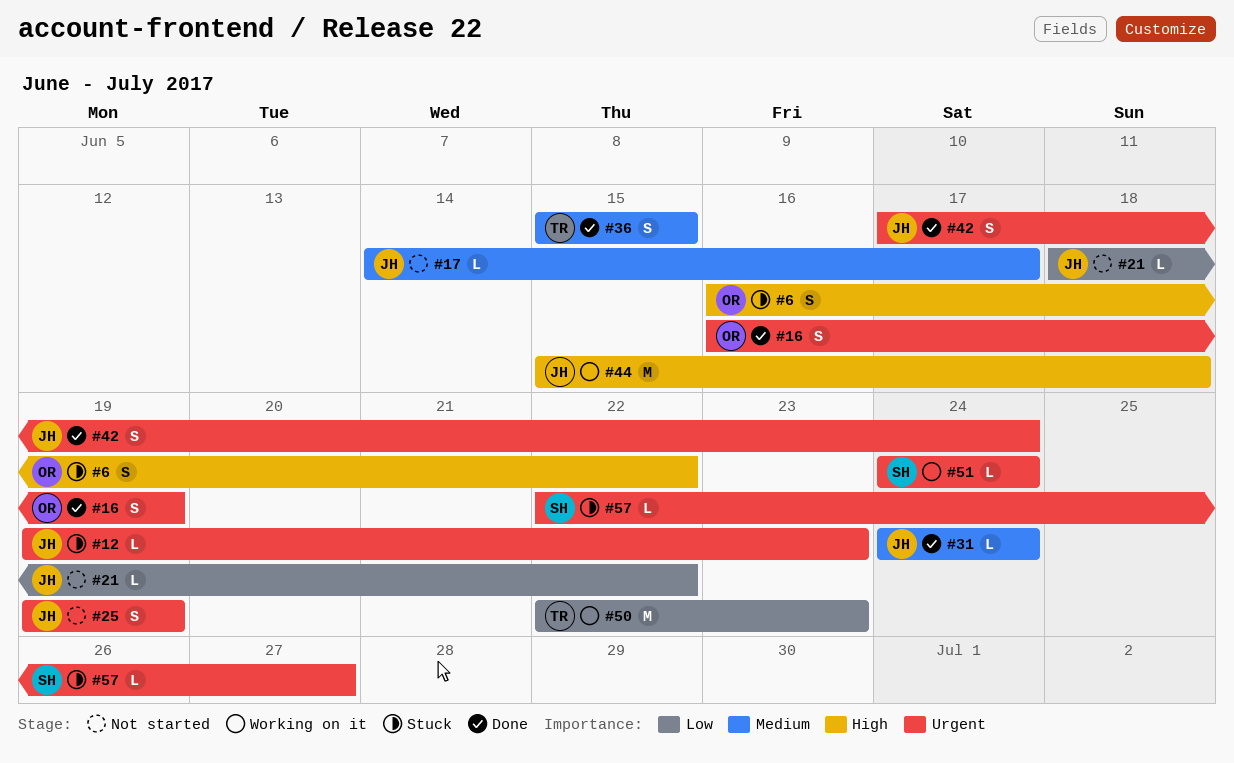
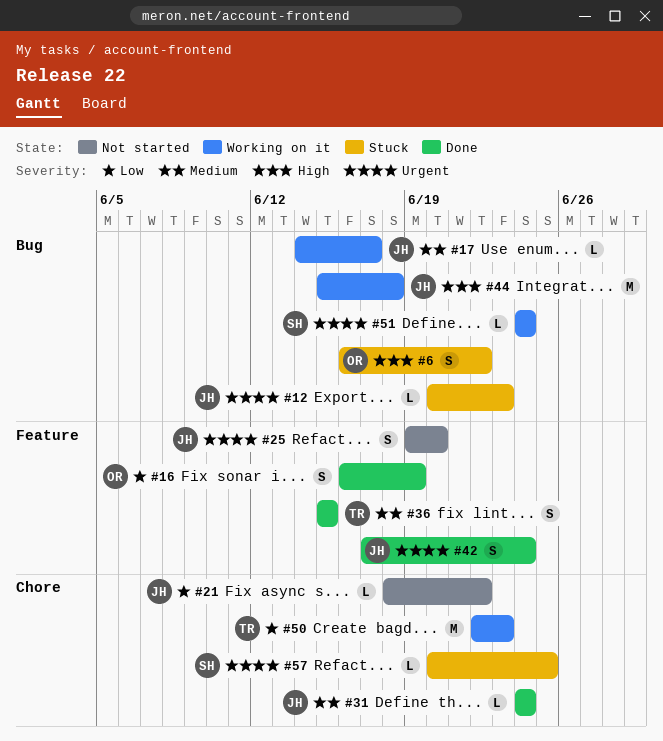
#12, start: Jun 19 -> Jun 20
#16, priority: Urgent -> Low
#17, status: Not started -> Working on it
#25, due: Jun 19 -> Jun 20
#57, start: Jun 22 -> Jun 20
#57, due: Jun 27 -> Jun 25

